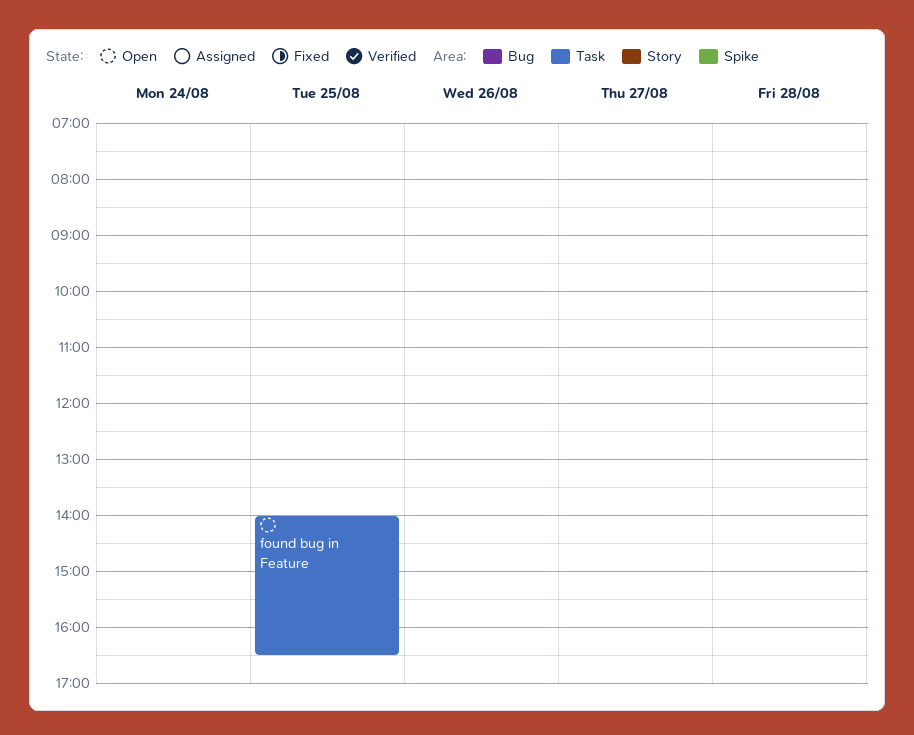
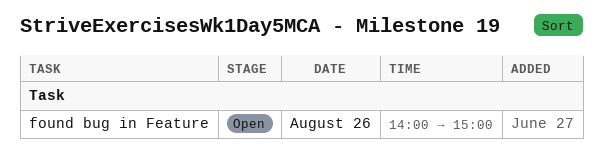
found bug in Feature, day: Aug 25 -> Aug 26
found bug in Feature, ends: 16:30 -> 15:00

